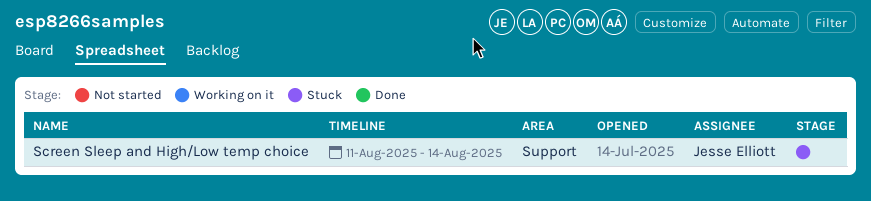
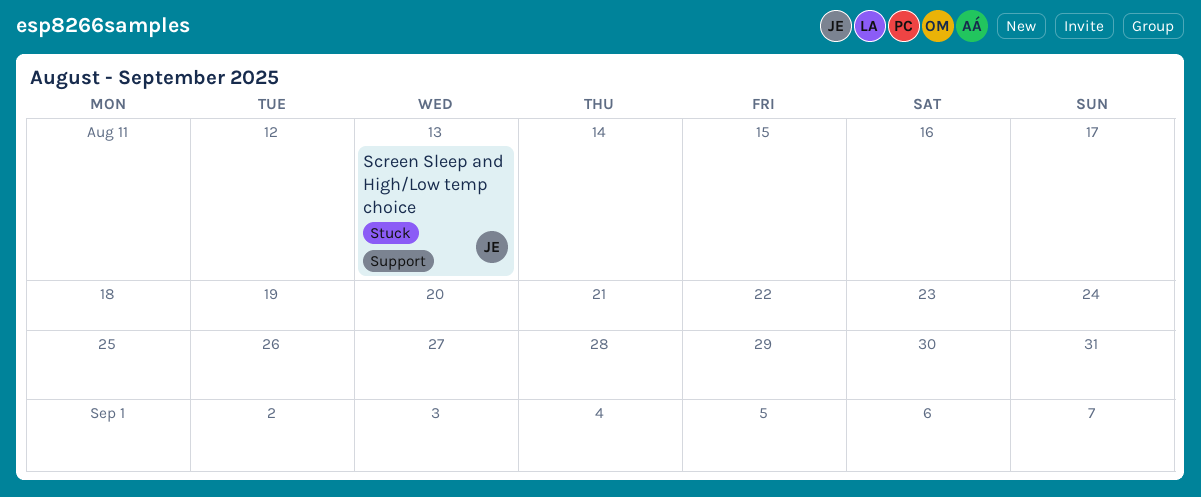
Screen Sleep and High/Low temp choice, due: Aug 14 -> Aug 13

